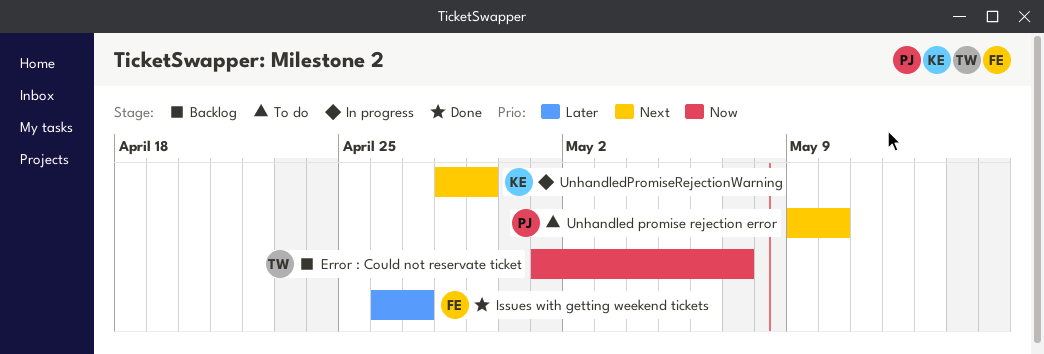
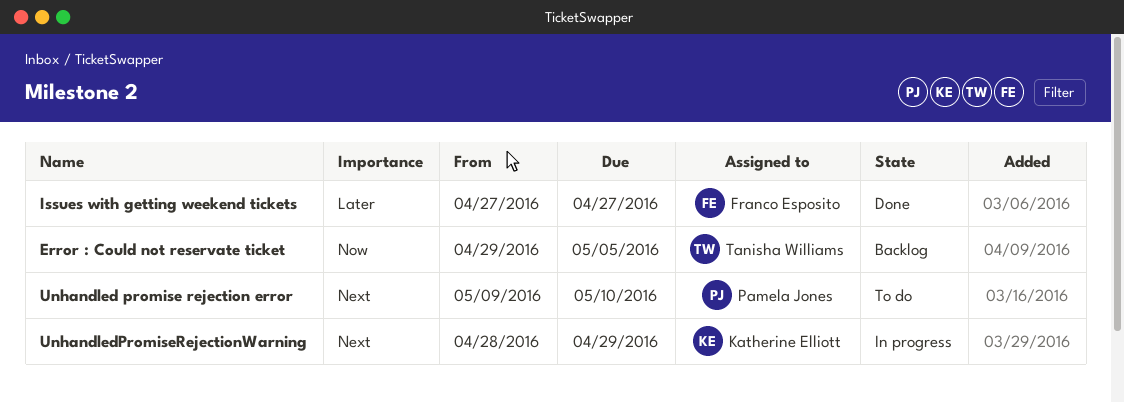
Error : Could not reservate ticket, start: May 1 -> Apr 29
Error : Could not reservate ticket, due: May 7 -> May 5
Issues with getting weekend tickets, start: Apr 26 -> Apr 27

